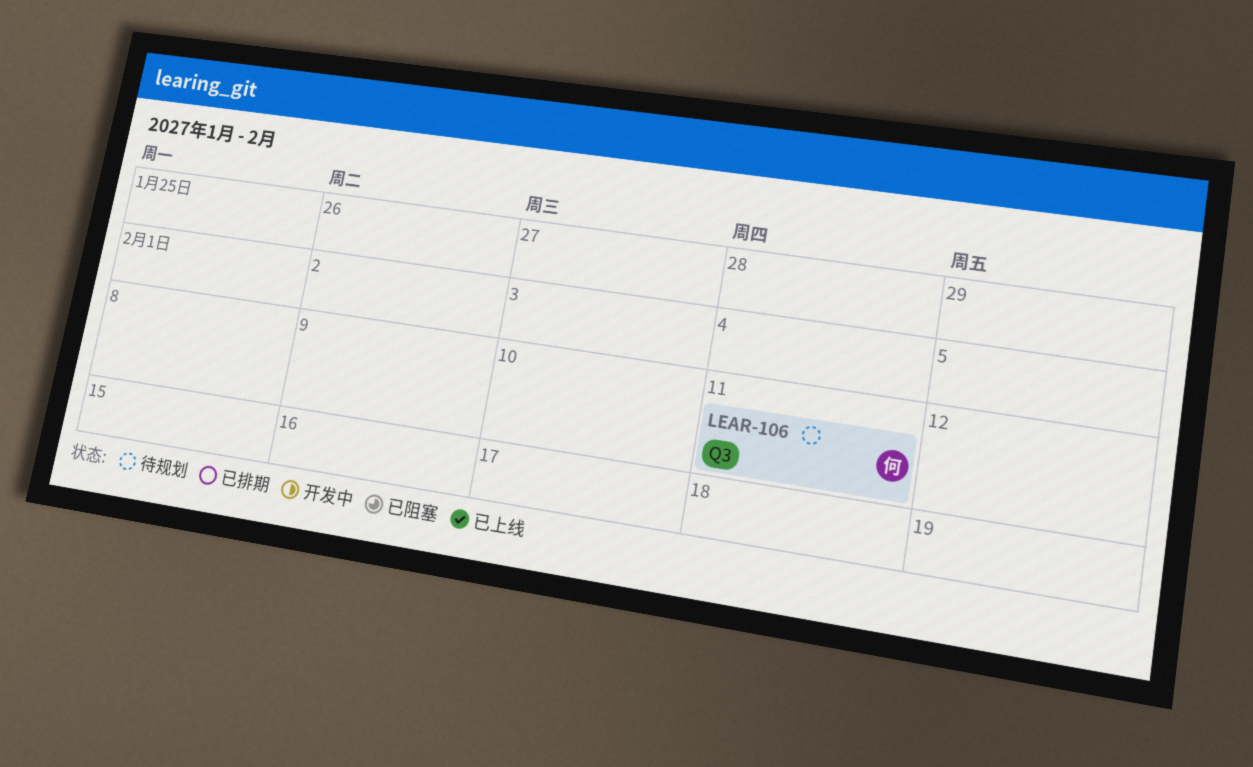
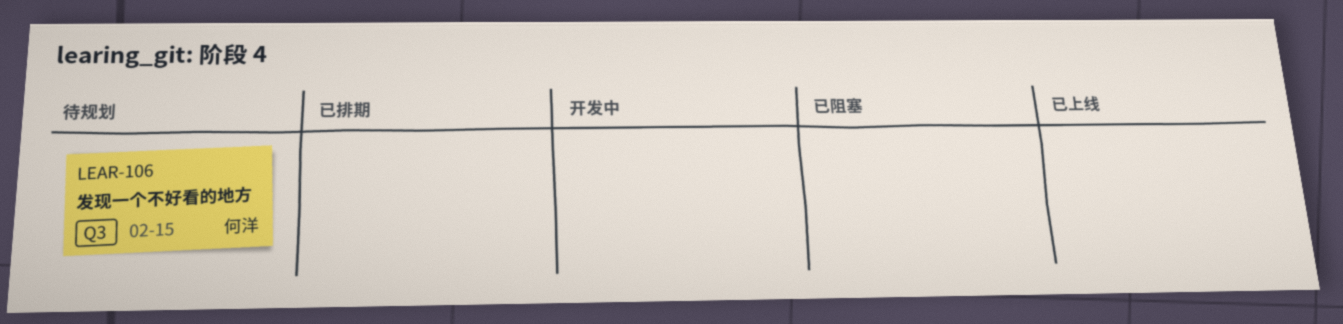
LEAR-106, due: Feb 11 -> Feb 15

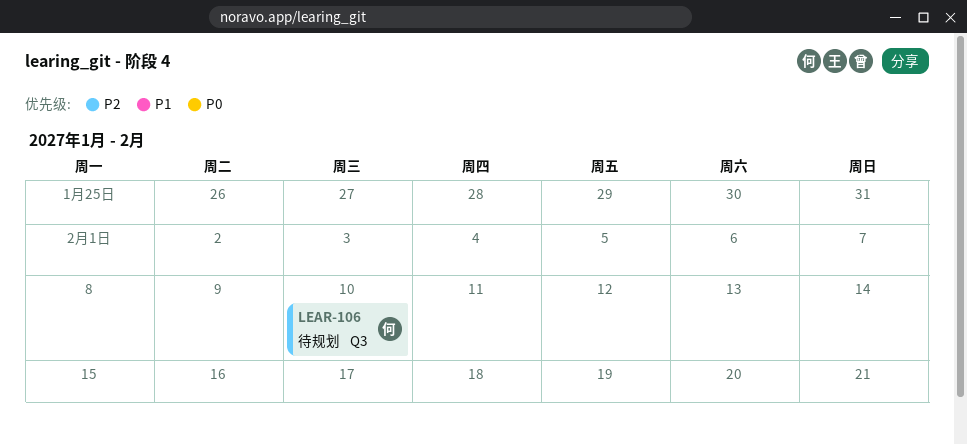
LEAR-106, due: Feb 15 -> Feb 10

